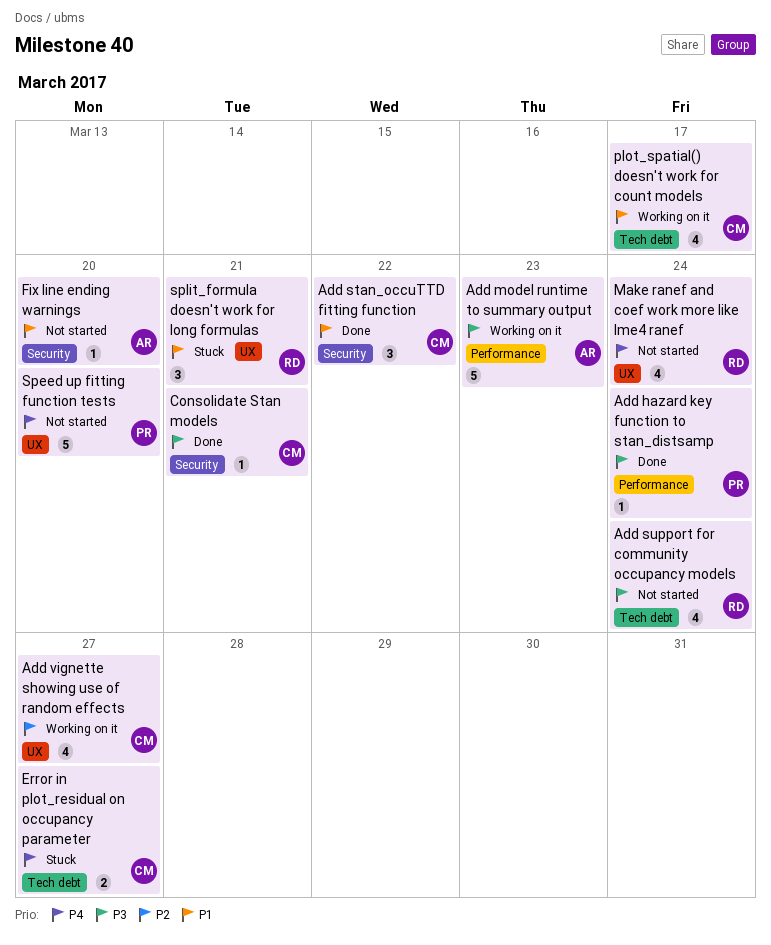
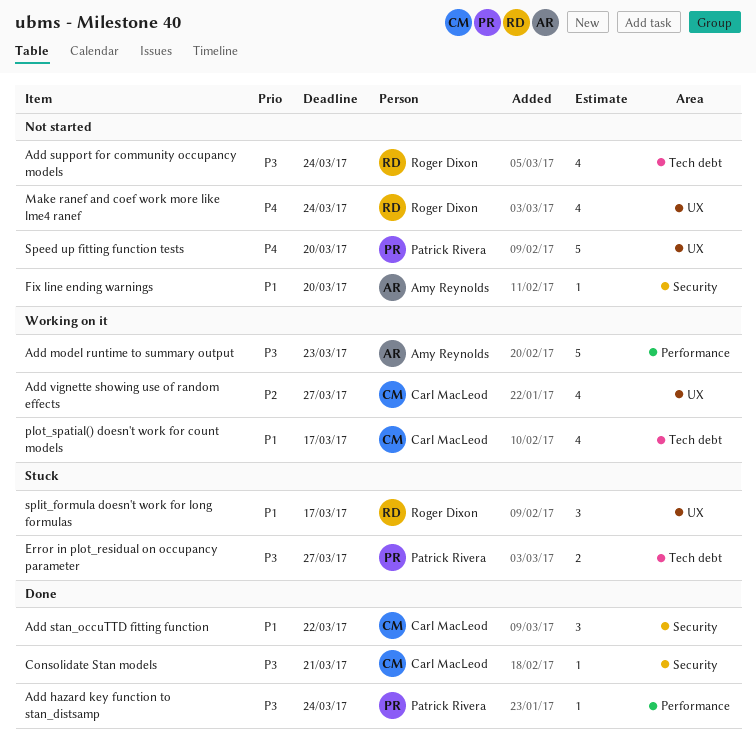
Error in plot_residual on occupancy parameter, owner: Carl MacLeod -> Patrick Rivera
Error in plot_residual on occupancy parameter, priority: P4 -> P3
split_formula doesn't work for long formulas, due: Mar 21 -> Mar 17

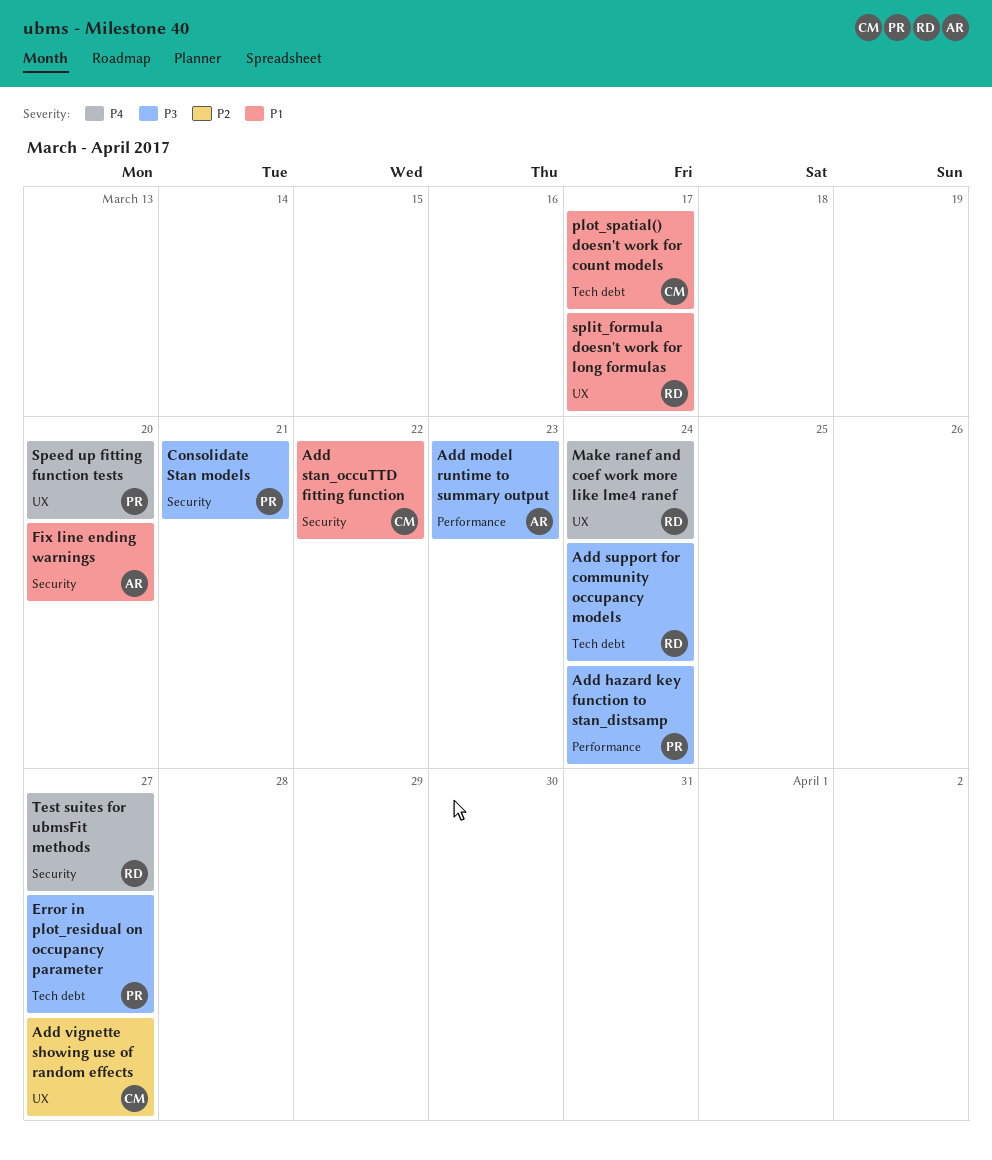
Consolidate Stan models, owner: Carl MacLeod -> Patrick Rivera
Test suites for ubmsFit methods: none -> present

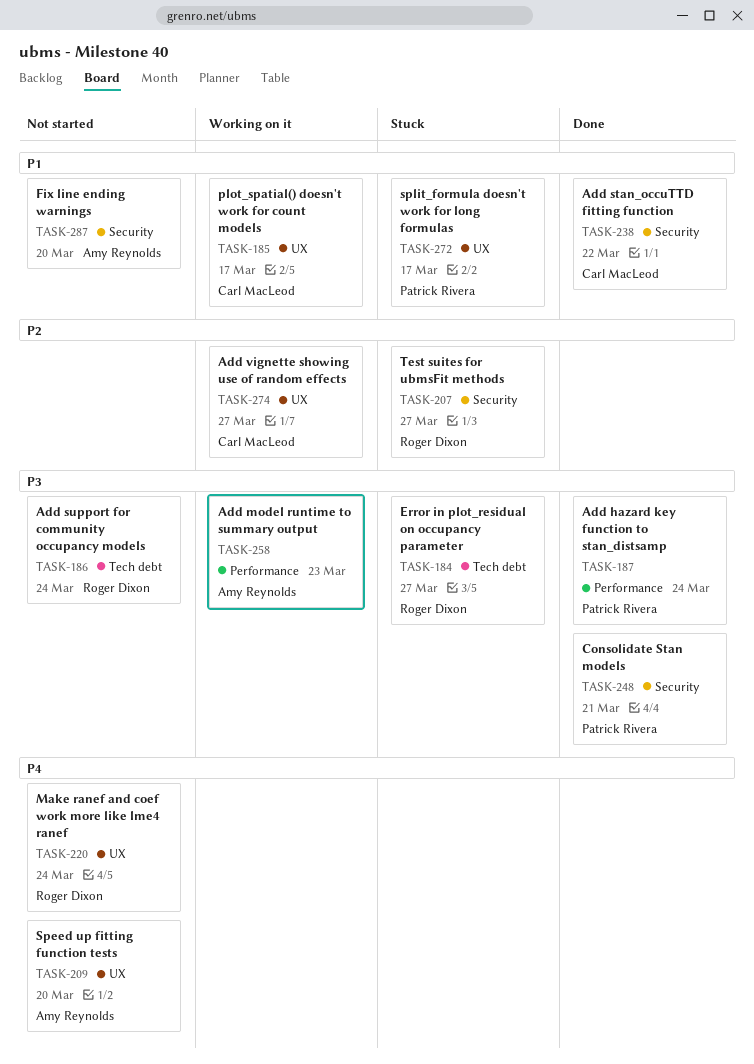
Error in plot_residual on occupancy parameter, owner: Patrick Rivera -> Roger Dixon
plot_spatial() doesn't work for count models, label: Tech debt -> UX
Speed up fitting function tests, owner: Patrick Rivera -> Amy Reynolds
split_formula doesn't work for long formulas, owner: Roger Dixon -> Patrick Rivera
Test suites for ubmsFit methods, priority: P4 -> P2

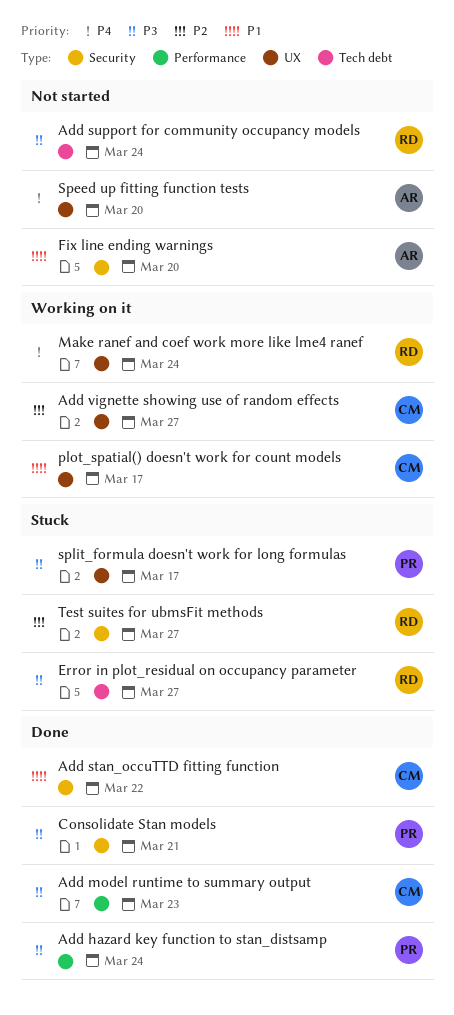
Add model runtime to summary output, status: Working on it -> Done
Add model runtime to summary output, owner: Amy Reynolds -> Carl MacLeod
Make ranef and coef work more like lme4 ranef, status: Not started -> Working on it
split_formula doesn't work for long formulas, priority: P1 -> P3

